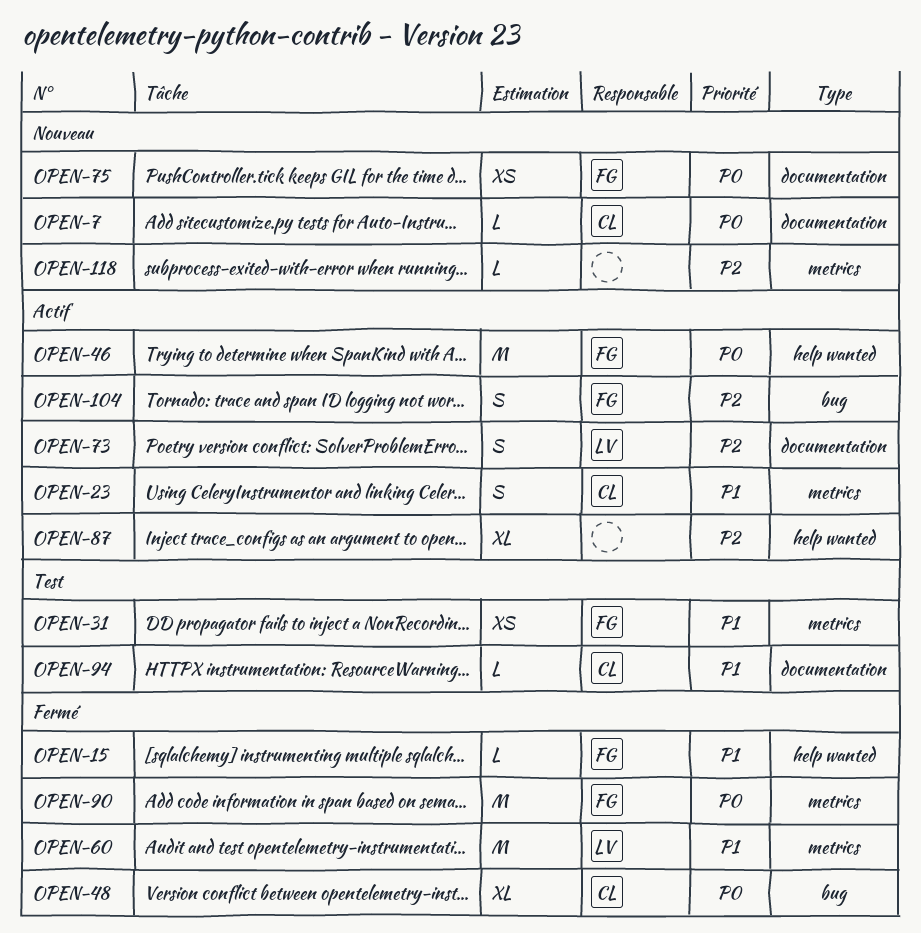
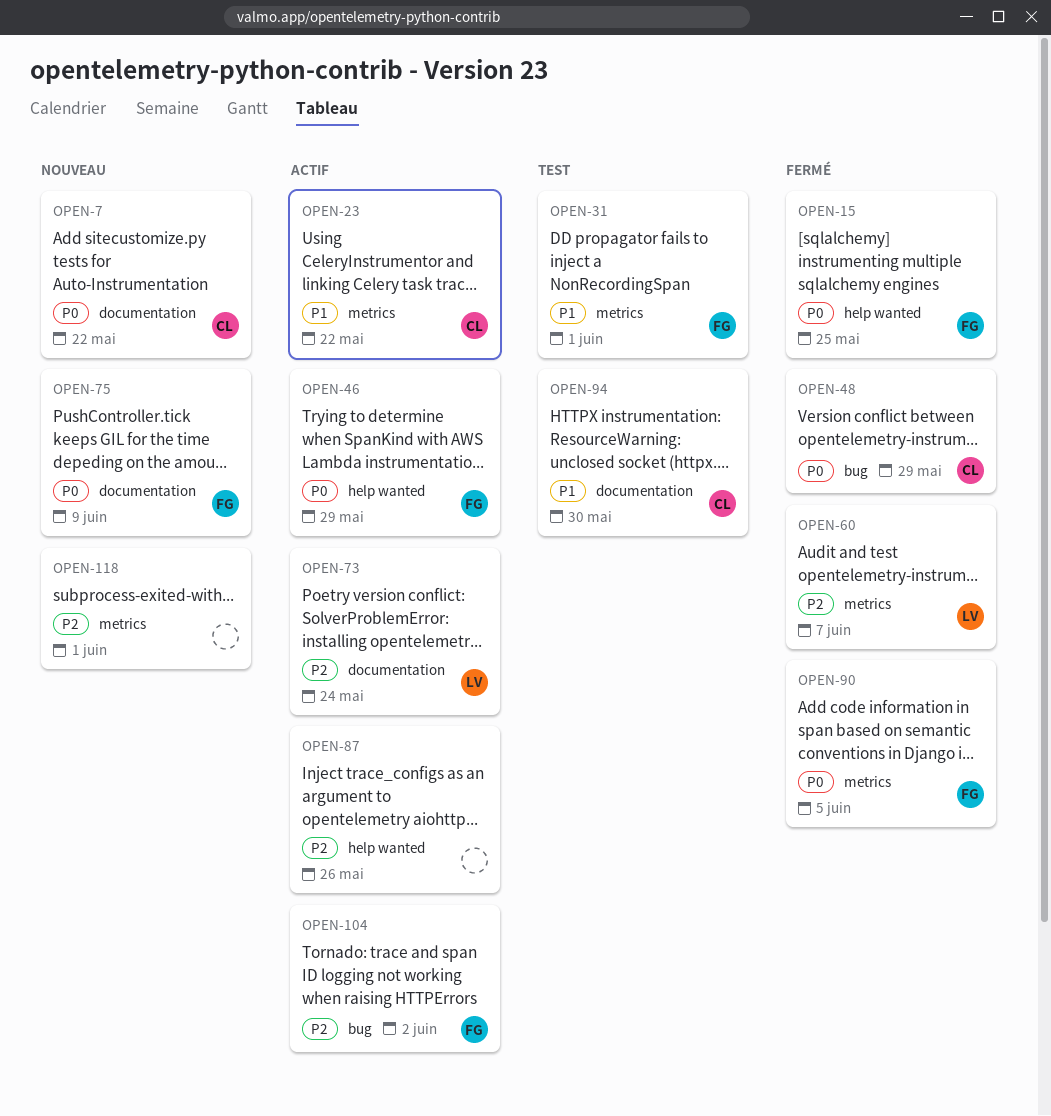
OPEN-15, priority: P1 -> P0
OPEN-60, priority: P1 -> P2

